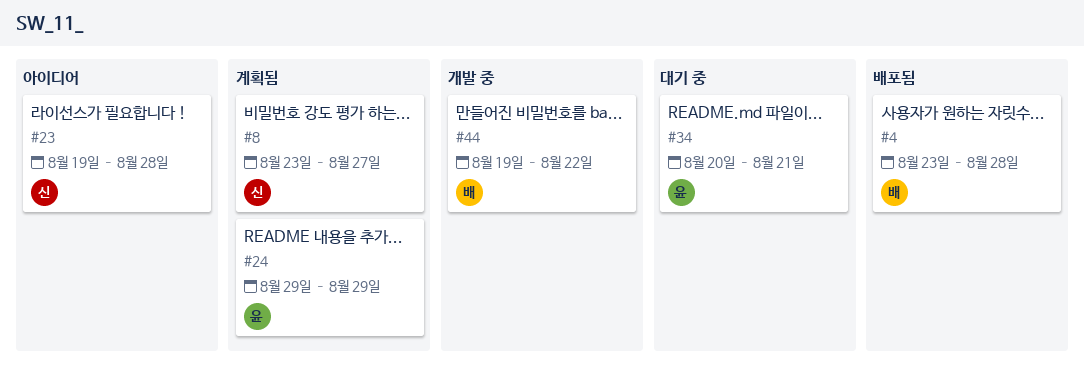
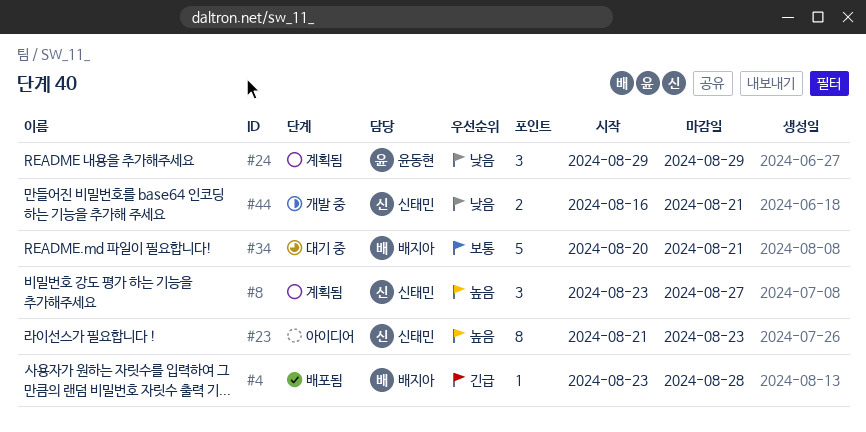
#23, start: Aug 19 -> Aug 21
#23, due: Aug 28 -> Aug 23
#34, owner: 윤동현 -> 배지아
#44, owner: 배지아 -> 신태민
#44, start: Aug 19 -> Aug 16
#44, due: Aug 22 -> Aug 21

